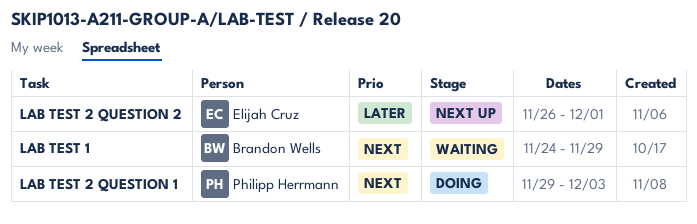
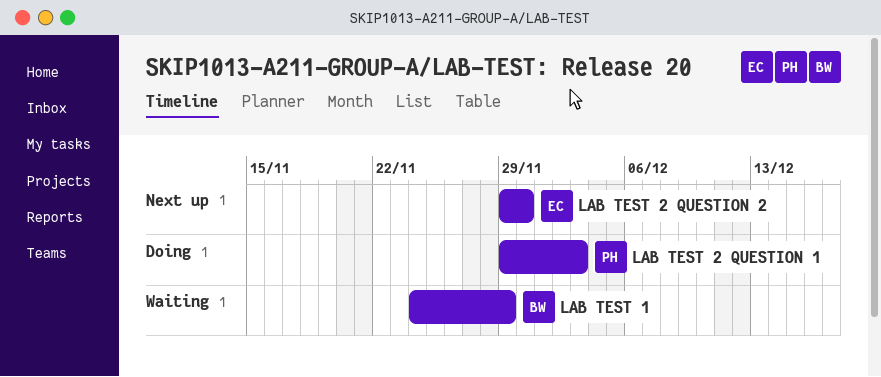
LAB TEST 2 QUESTION 2, start: Nov 26 -> Nov 29
LAB TEST 2 QUESTION 2, due: Dec 1 -> Nov 30

